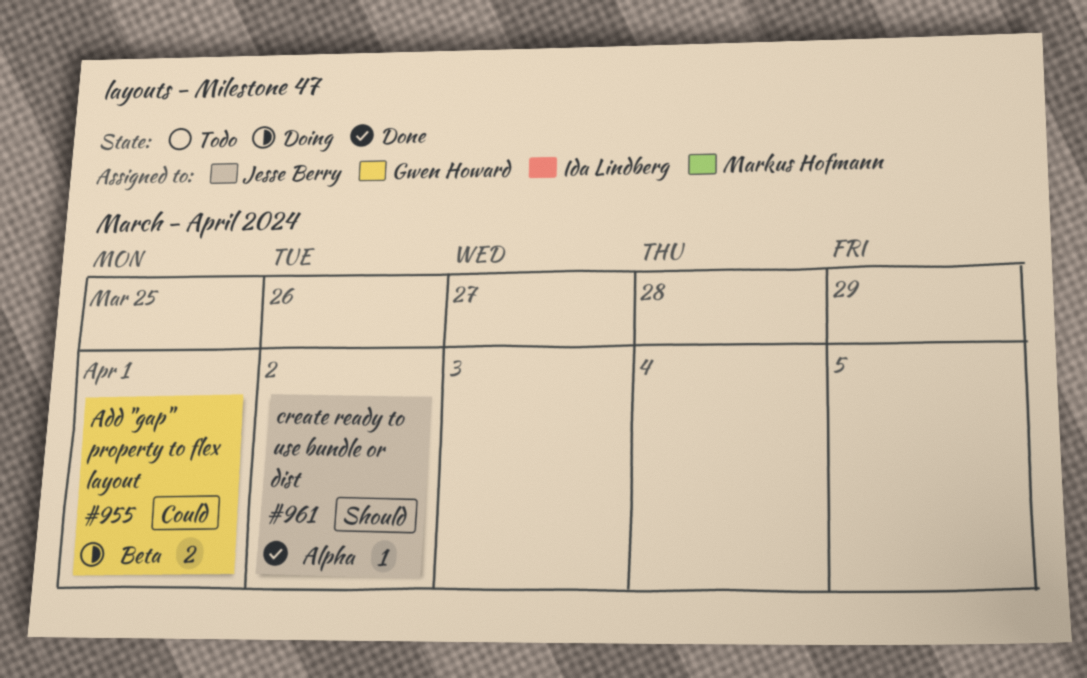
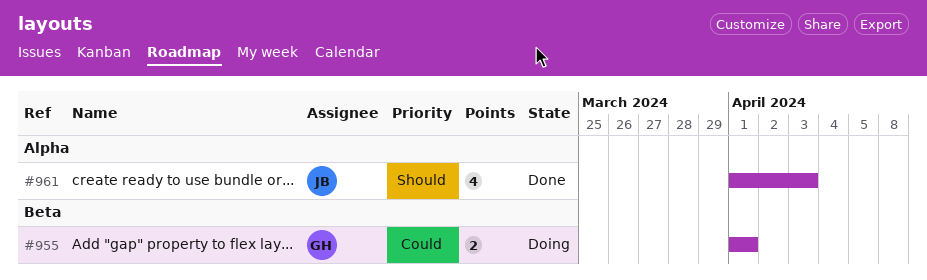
#961, estimate: 1 -> 4
#961, due: Apr 2 -> Apr 3

